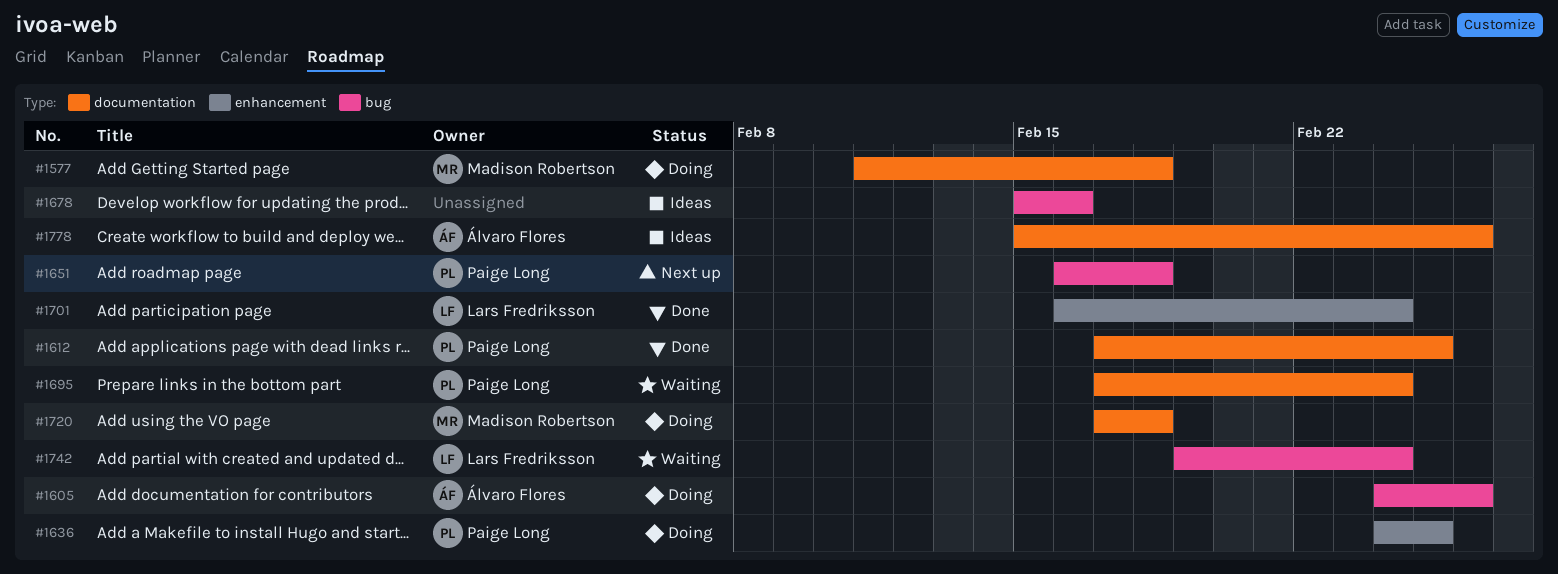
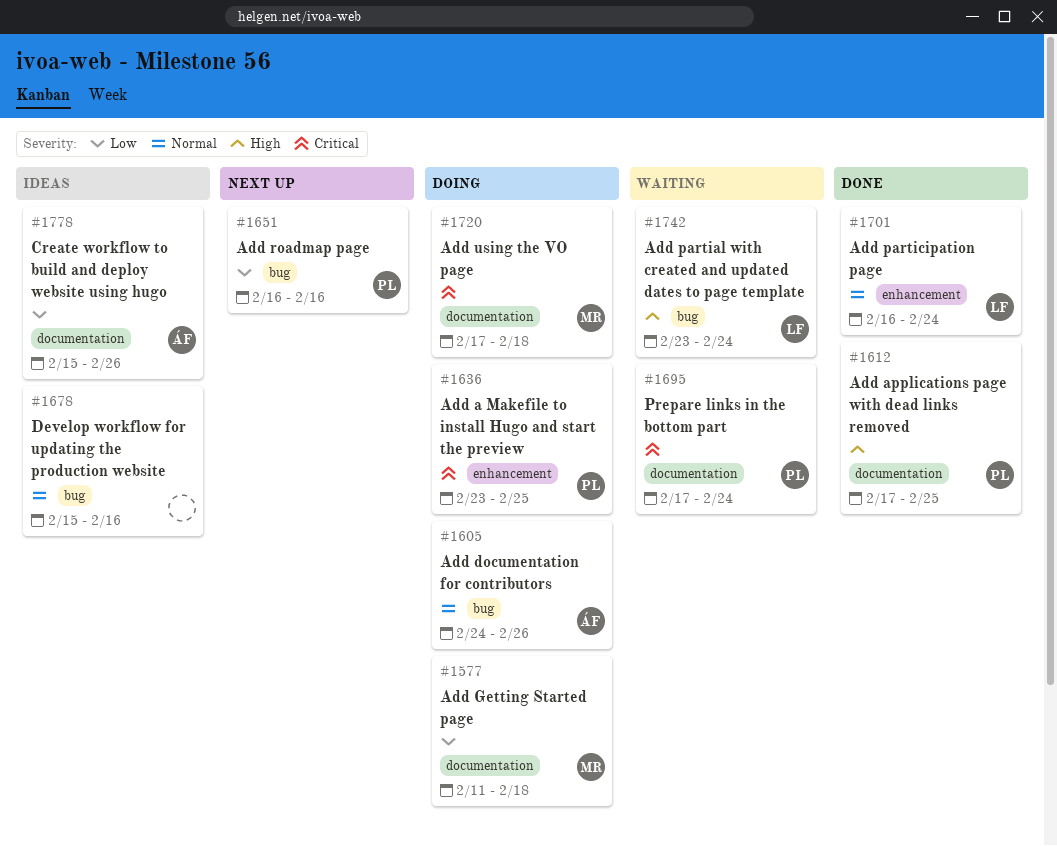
#1636, start: Feb 24 -> Feb 23
#1651, due: Feb 18 -> Feb 16
#1742, start: Feb 19 -> Feb 23

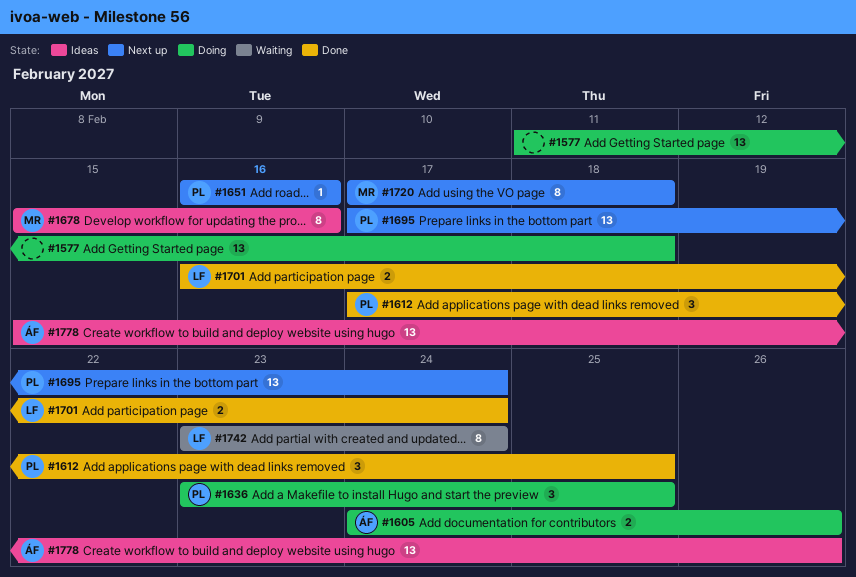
#1577, owner: MR -> none
#1678, owner: none -> MR
#1695, status: Waiting -> Next up
#1720, status: Doing -> Next up

